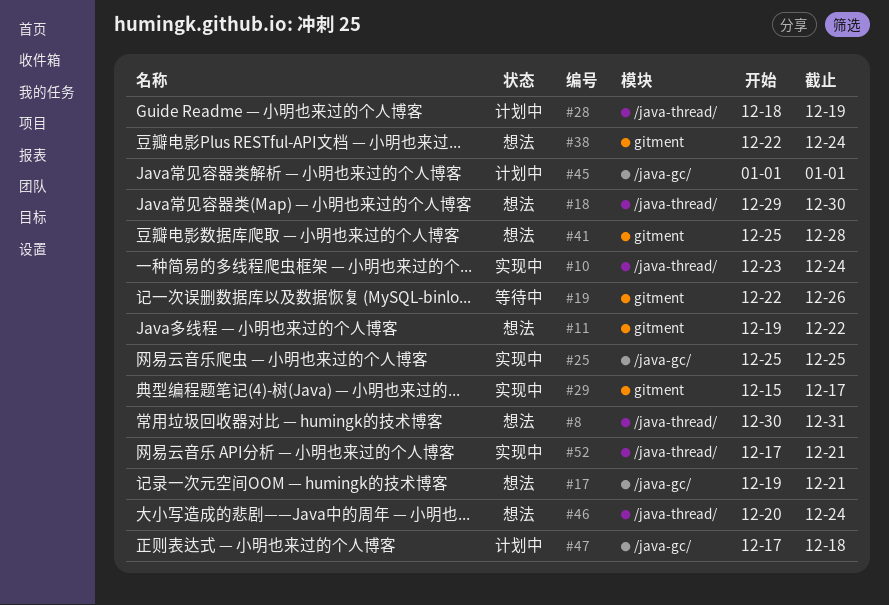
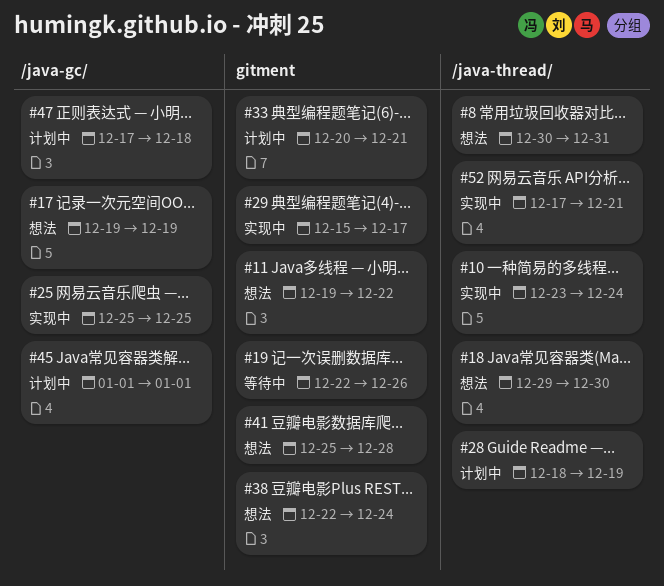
#17, due: Dec 21 -> Dec 19
#33: none -> present
#46: present -> none

